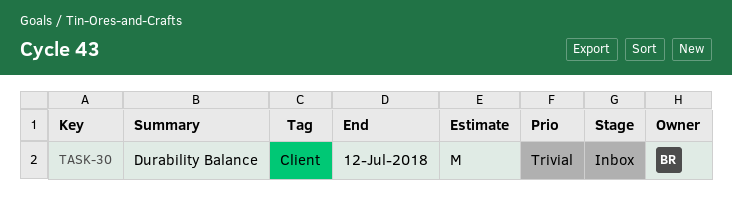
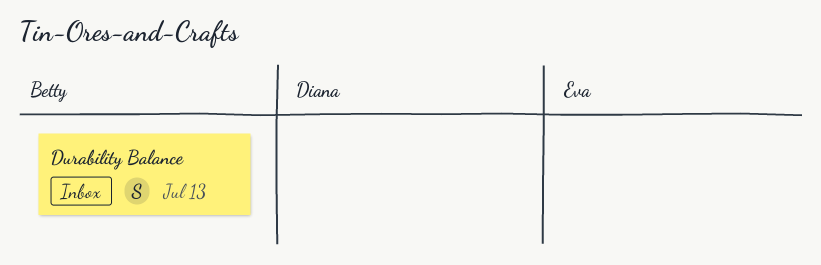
Durability Balance, estimate: M -> S
Durability Balance, due: Jul 12 -> Jul 13

